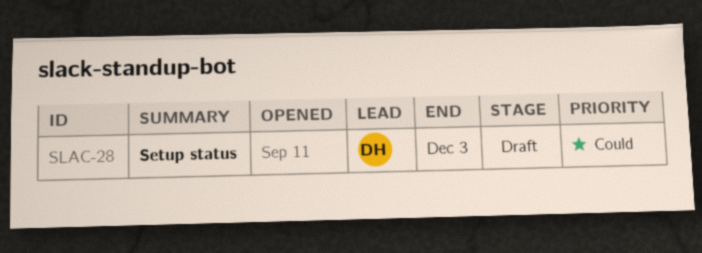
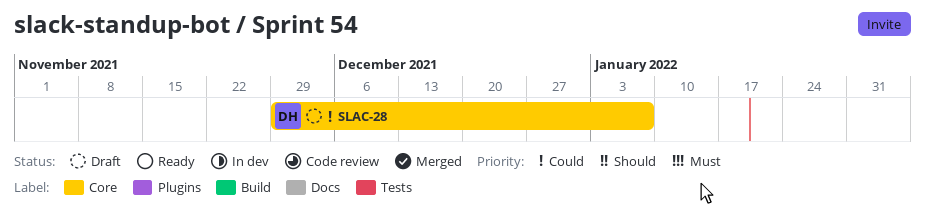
SLAC-28, due: Dec 3 -> Jan 7

